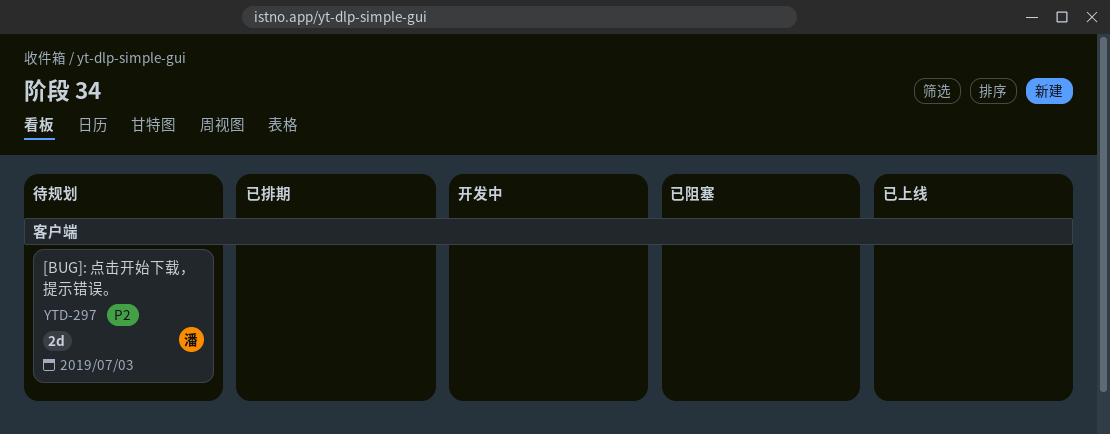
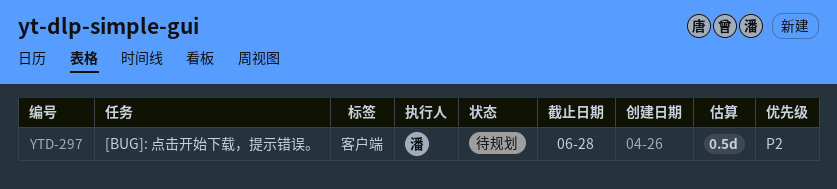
YTD-297, estimate: 2d -> 0.5d
YTD-297, due: Jul 3 -> Jun 28

